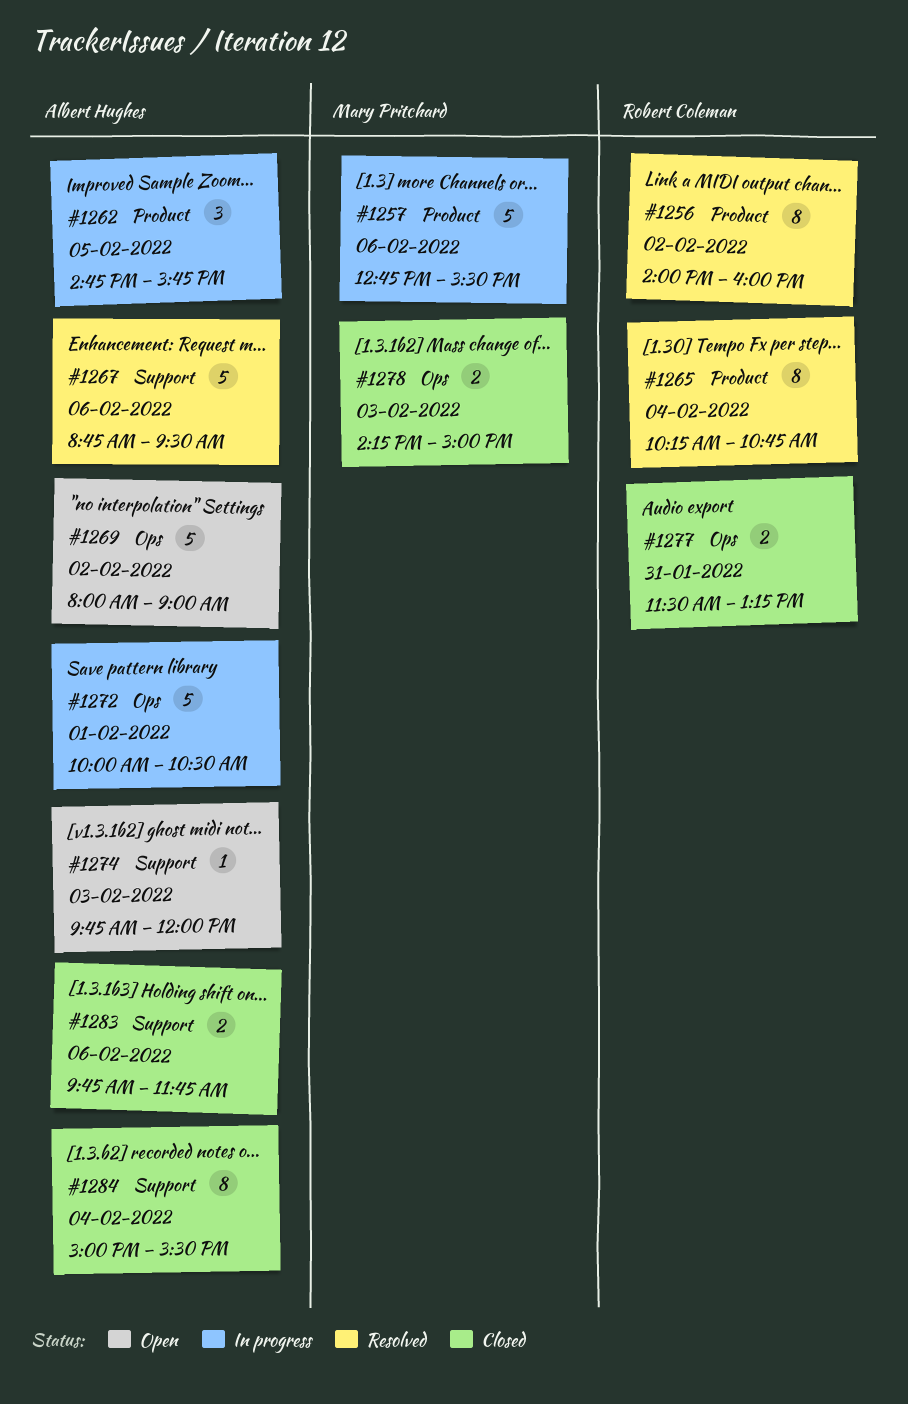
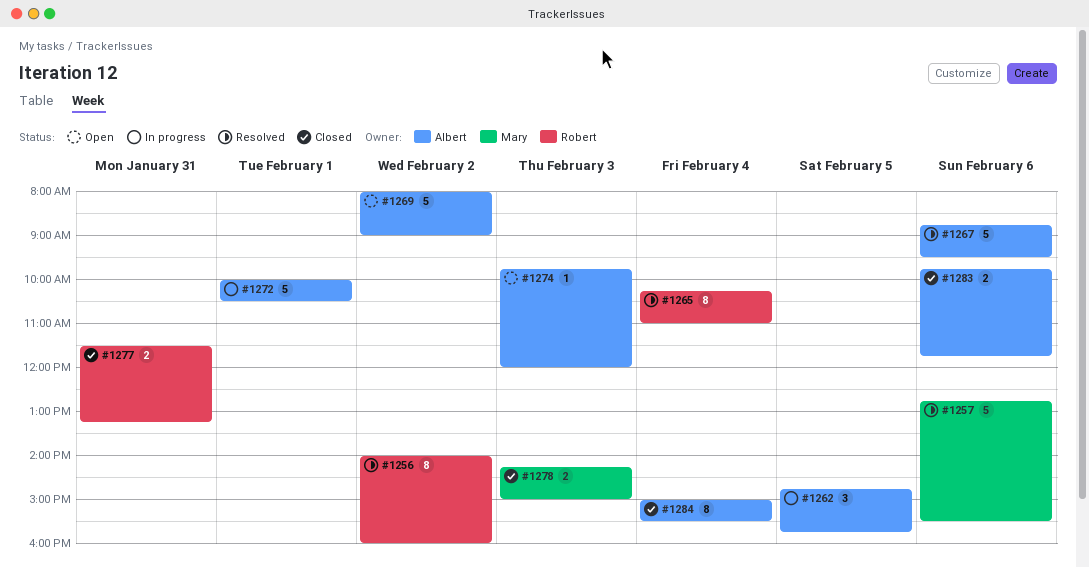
#1257, status: In progress -> Resolved
#1265, ends: 10:45 -> 11:00

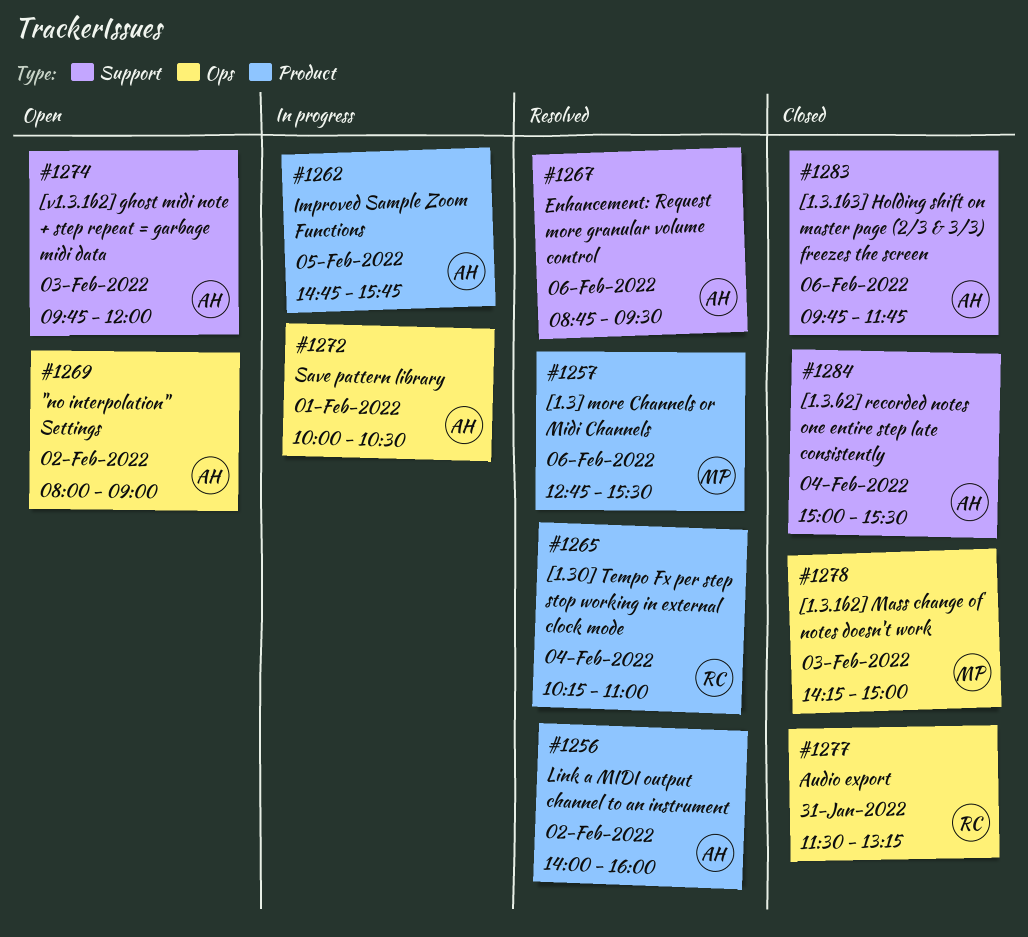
#1256, owner: Robert -> Albert

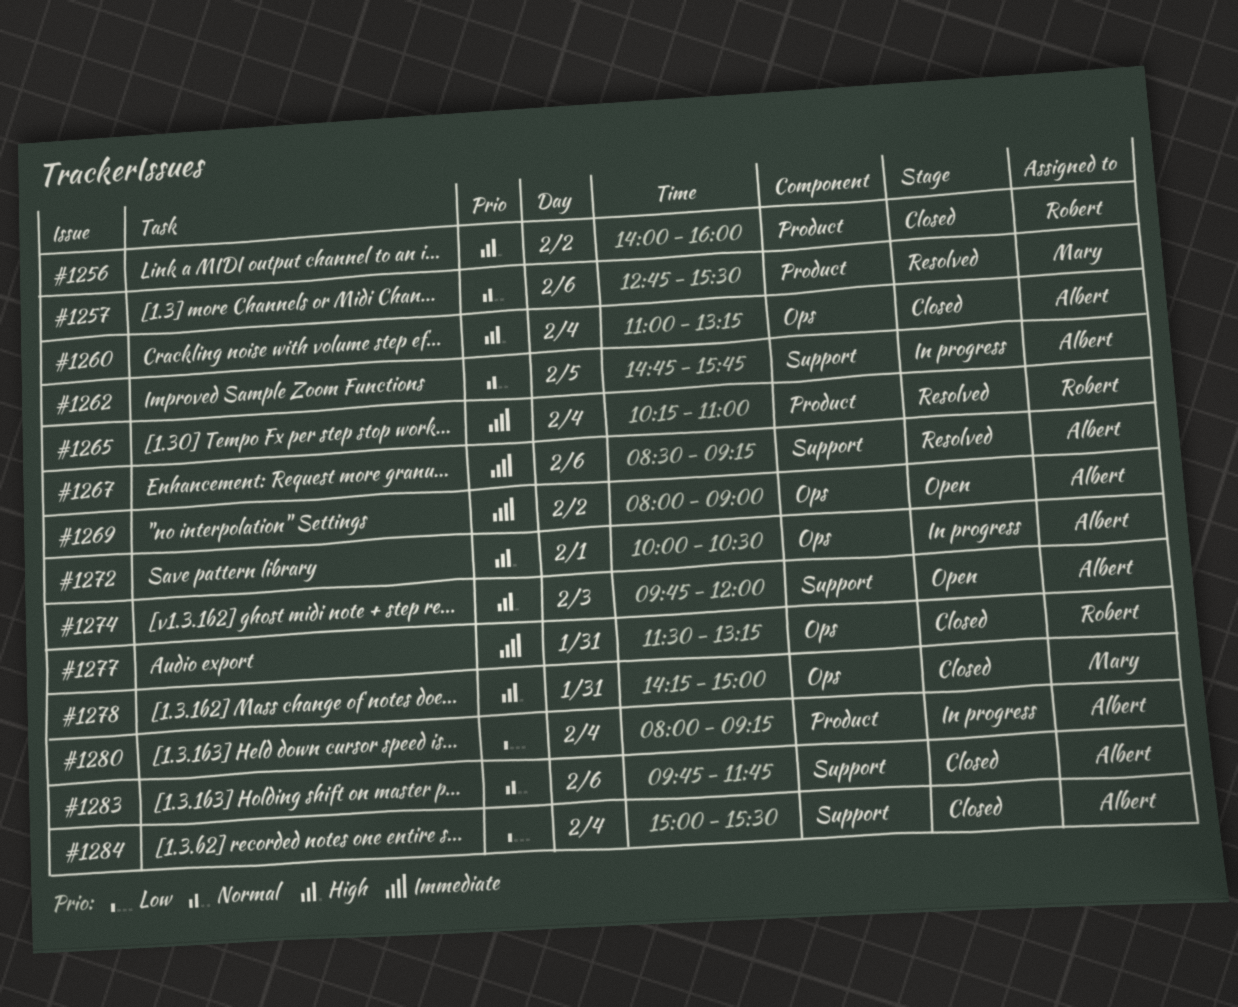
#1256, status: Resolved -> Closed
#1256, owner: Albert -> Robert
#1260: none -> present
#1262, label: Product -> Support
#1267, begins: 08:45 -> 08:30
#1267, ends: 09:30 -> 09:15
#1278, day: Feb 3 -> Jan 31
#1280: none -> present

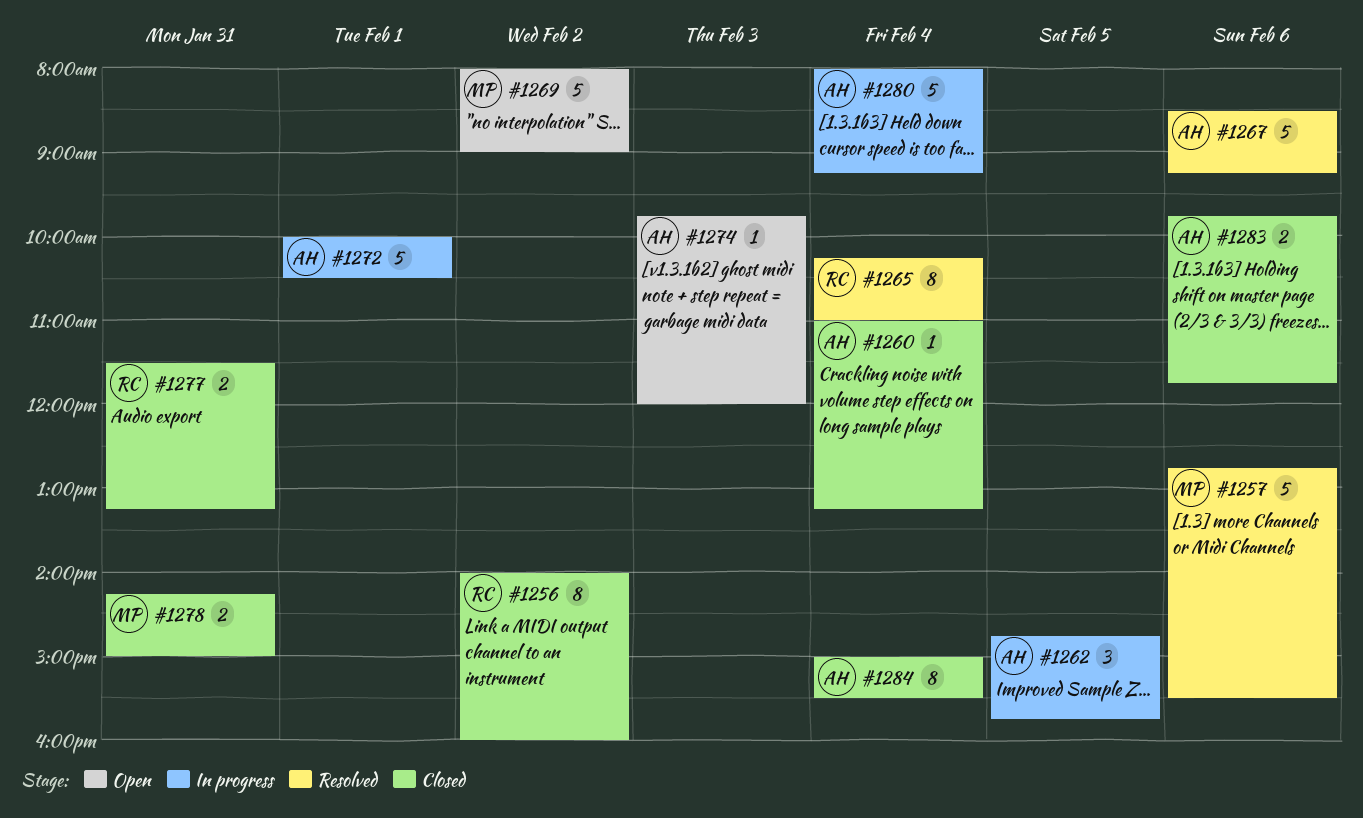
#1269, owner: Albert -> Mary

